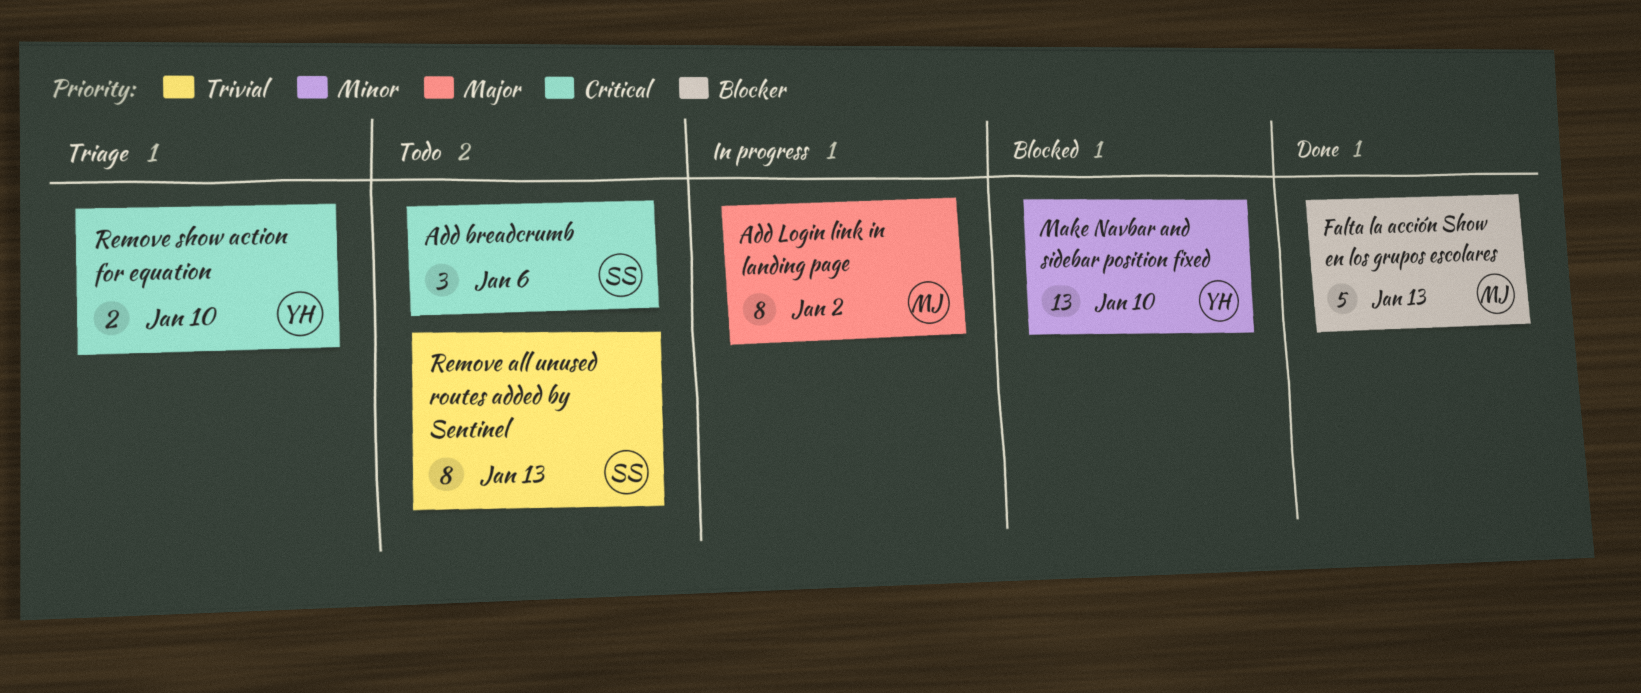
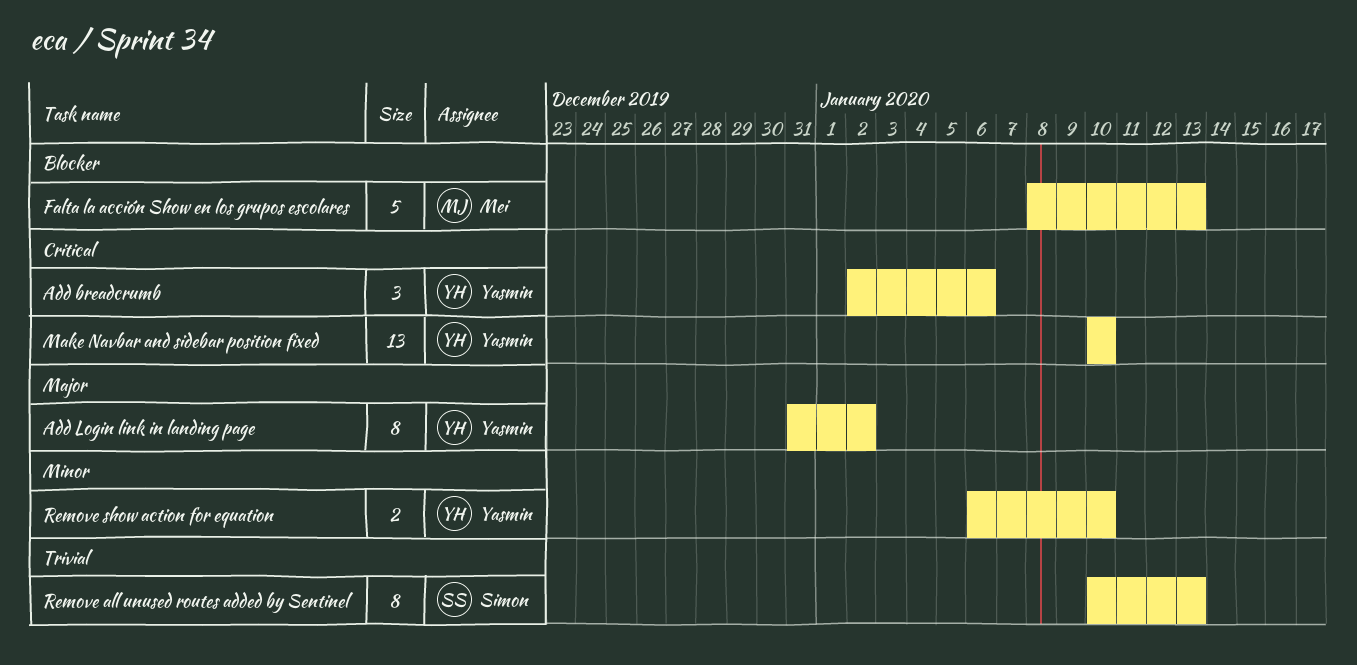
Add breadcrumb, owner: Simon -> Yasmin
Add Login link in landing page, owner: Mei -> Yasmin
Make Navbar and sidebar position fixed, priority: Minor -> Critical
Remove show action for equation, priority: Critical -> Minor

